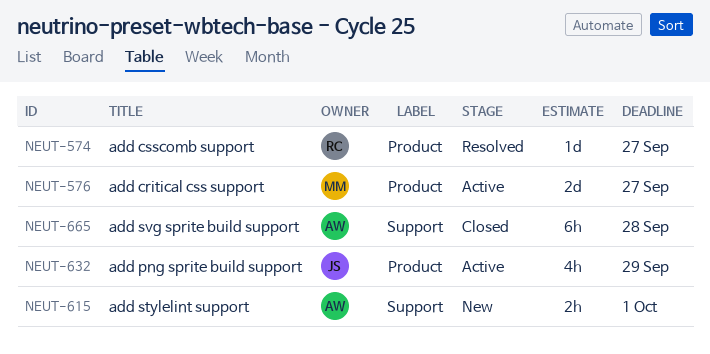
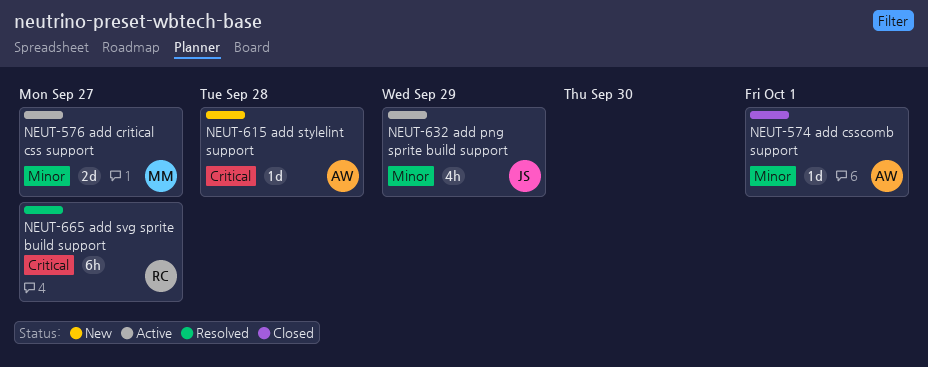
NEUT-574, status: Resolved -> Closed
NEUT-574, owner: RC -> AW
NEUT-574, due: Sep 27 -> Oct 1
NEUT-615, estimate: 2h -> 1d
NEUT-615, due: Oct 1 -> Sep 28
NEUT-665, status: Closed -> Resolved
NEUT-665, owner: AW -> RC
NEUT-665, due: Sep 28 -> Sep 27

